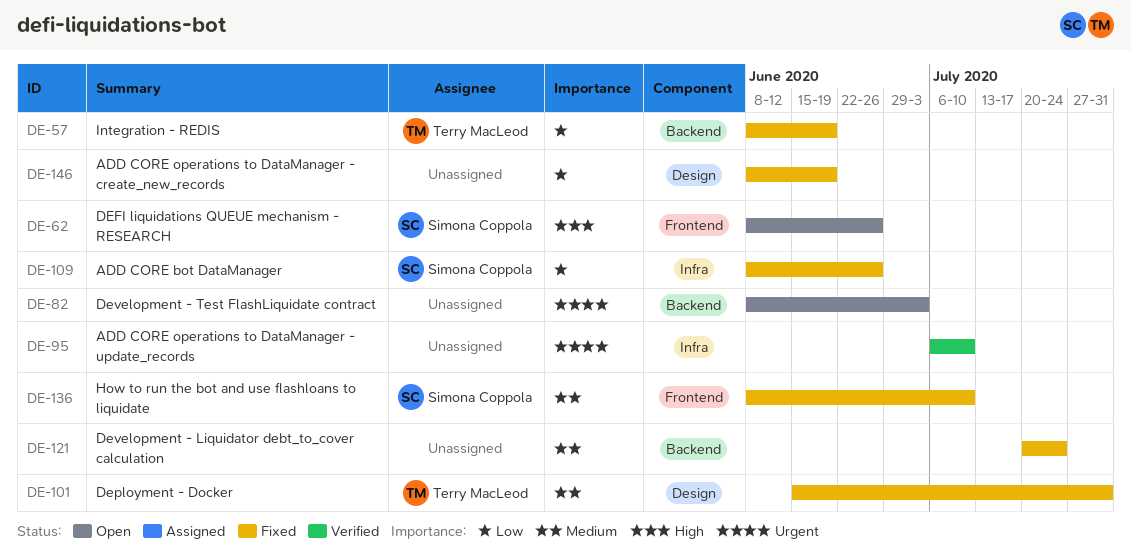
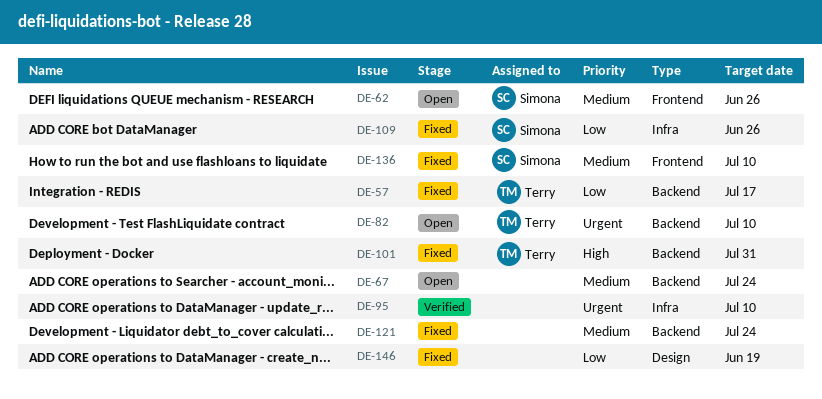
DE-57, due: Jun 19 -> Jul 17
DE-62, priority: High -> Medium
DE-67: none -> present
DE-82, owner: none -> Terry MacLeod
DE-82, due: Jul 3 -> Jul 10
DE-101, priority: Medium -> High
DE-101, label: Design -> Backend

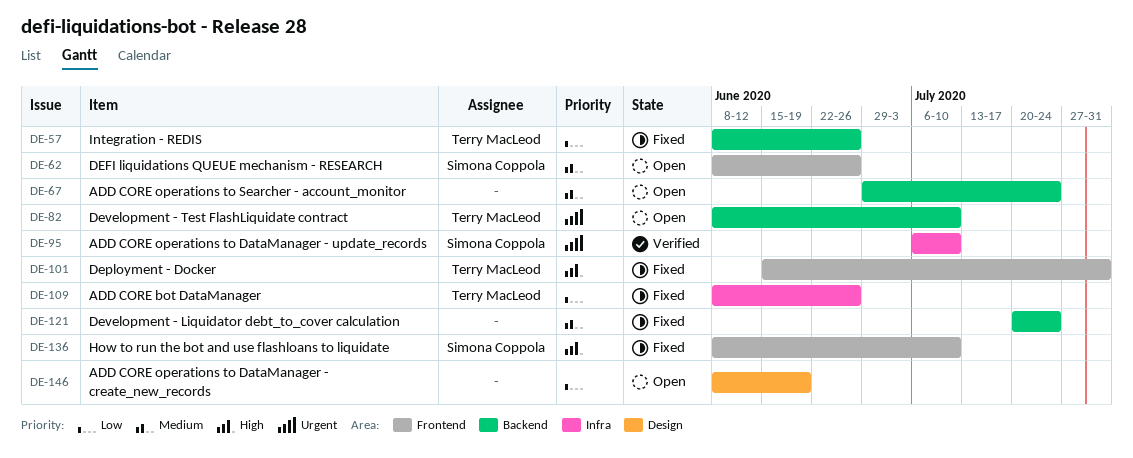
DE-57, due: Jul 17 -> Jun 26
DE-95, owner: none -> Simona Coppola
DE-101, label: Backend -> Frontend
DE-109, owner: Simona Coppola -> Terry MacLeod
DE-136, priority: Medium -> High
DE-146, status: Fixed -> Open

